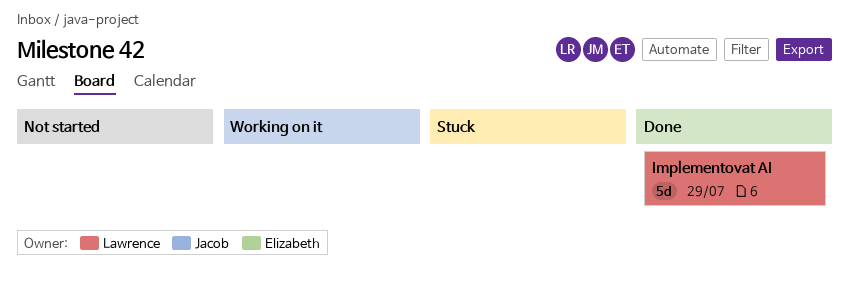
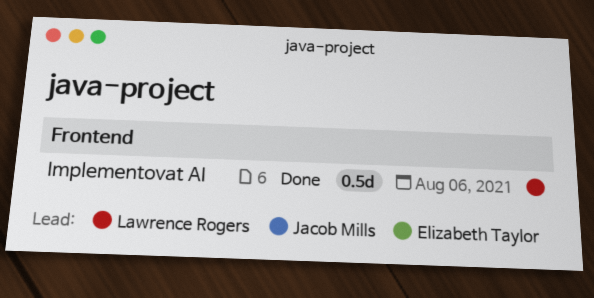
Implementovat AI, estimate: 5d -> 0.5d
Implementovat AI, due: Jul 29 -> Aug 6

